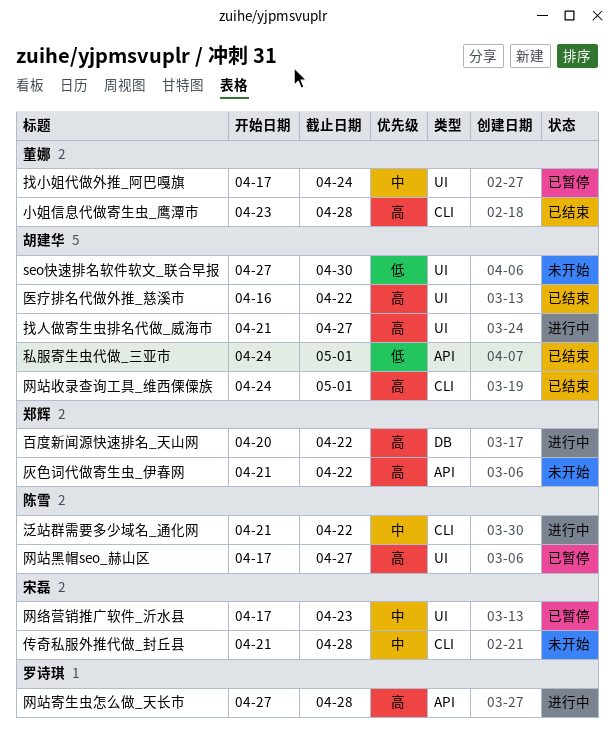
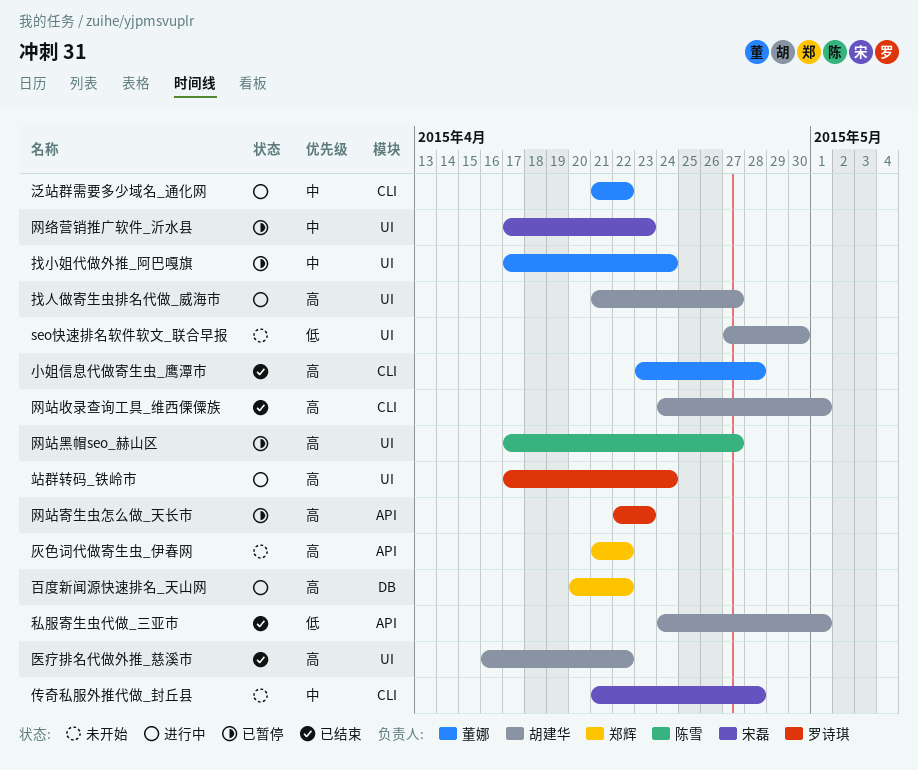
泛站群需要多少域名_通化网, owner: 陈雪 -> 董娜
站群转码_铁岭市: none -> present
网站寄生虫怎么做_天长市, status: 进行中 -> 已暂停
网站寄生虫怎么做_天长市, start: Apr 27 -> Apr 22
网站寄生虫怎么做_天长市, due: Apr 28 -> Apr 23

